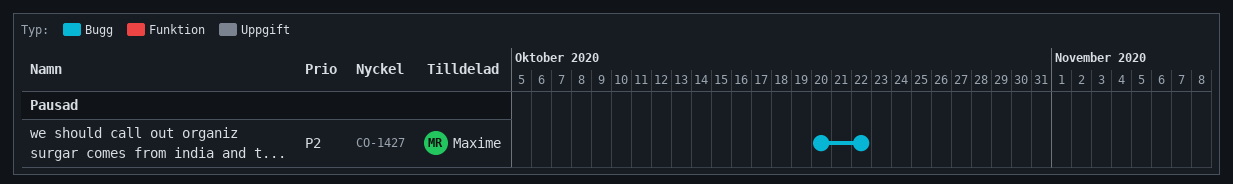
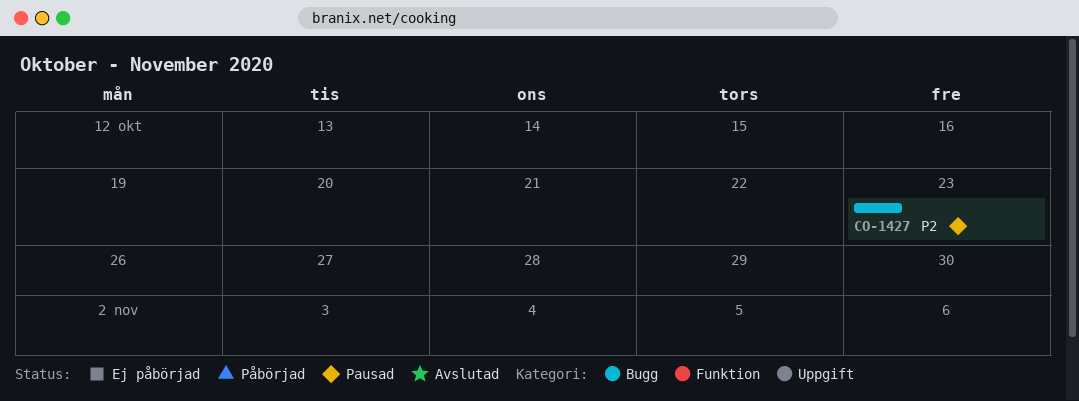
CO-1427, due: Oct 22 -> Oct 23

